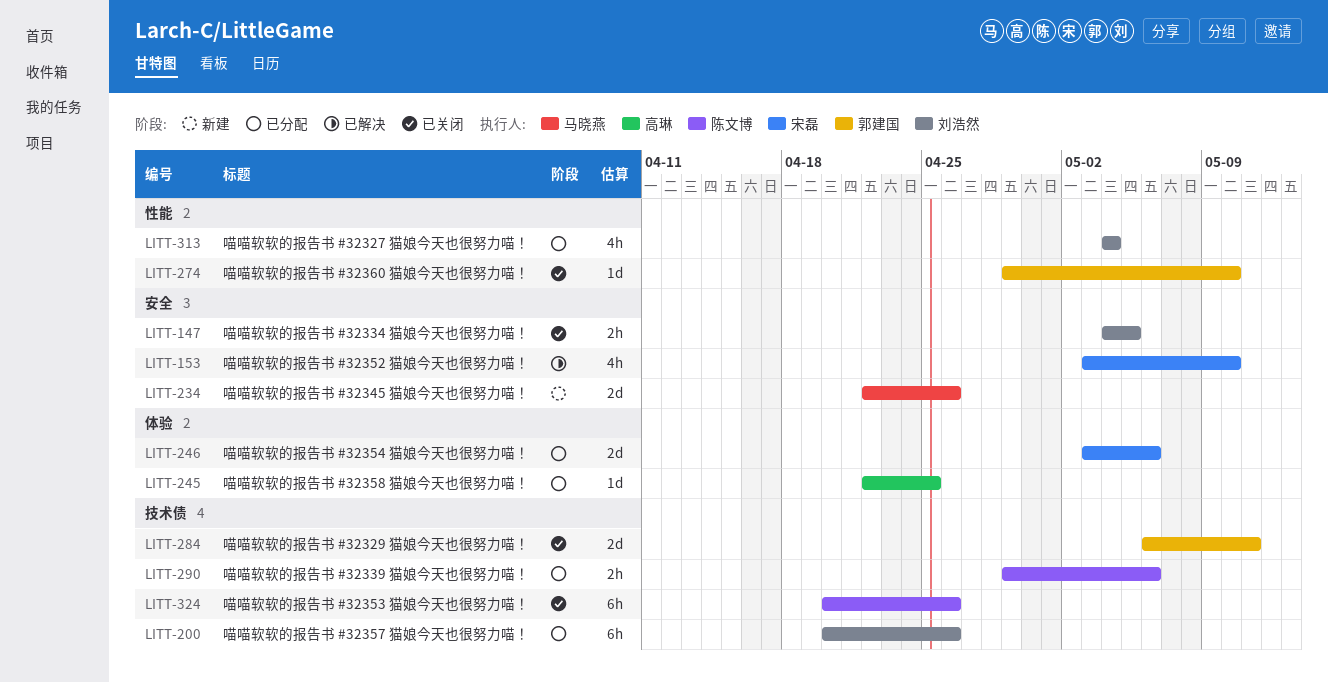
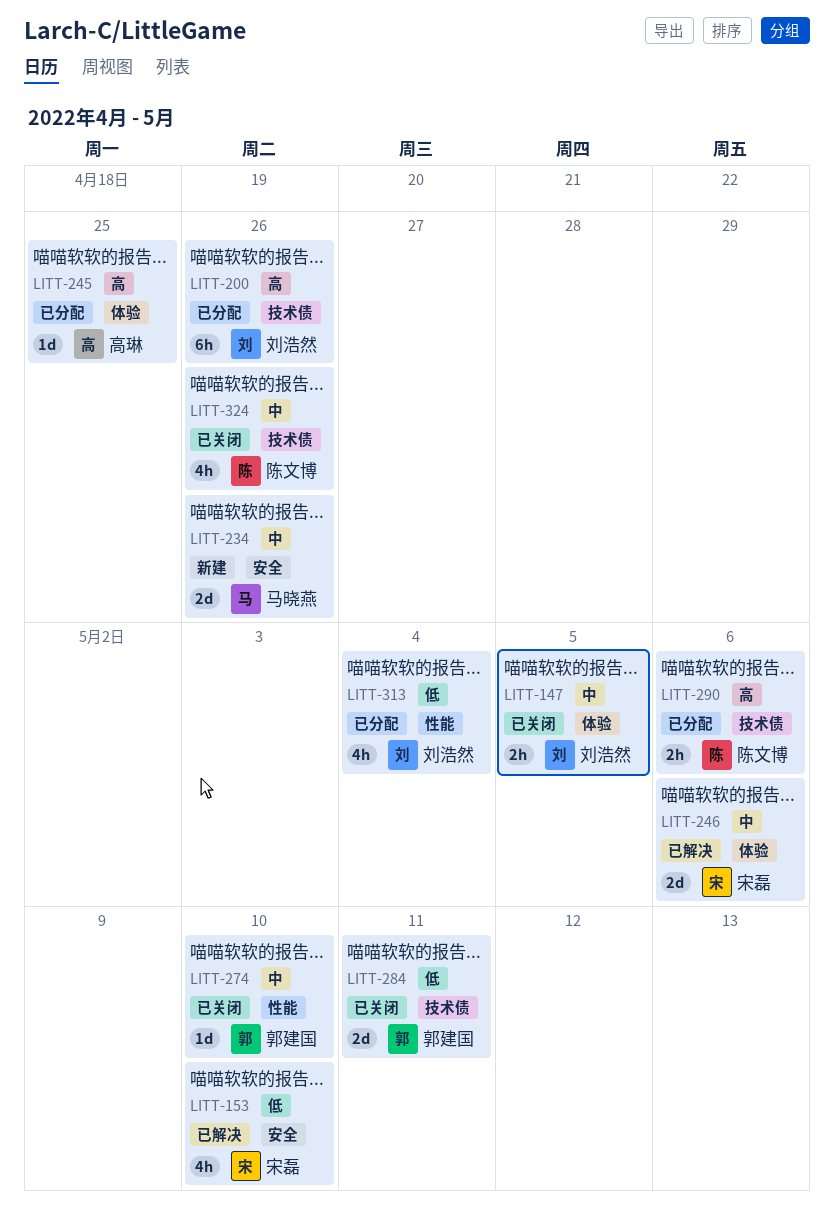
LITT-147, label: 安全 -> 体验
LITT-246, status: 已分配 -> 已解决
LITT-324, estimate: 6h -> 4h

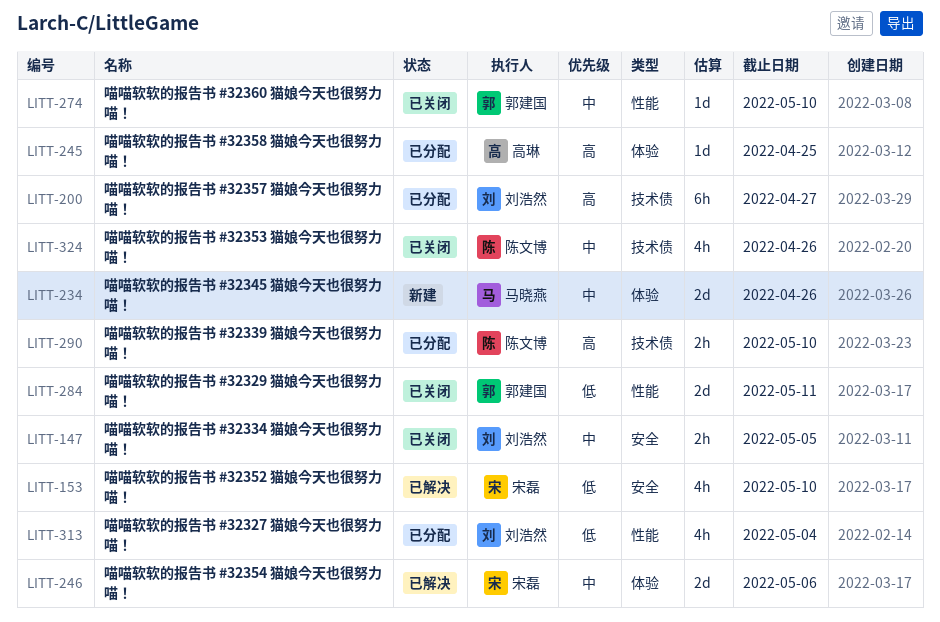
LITT-147, label: 体验 -> 安全
LITT-200, due: Apr 26 -> Apr 27
LITT-234, label: 安全 -> 体验
LITT-284, label: 技术债 -> 性能
LITT-290, due: May 6 -> May 10

